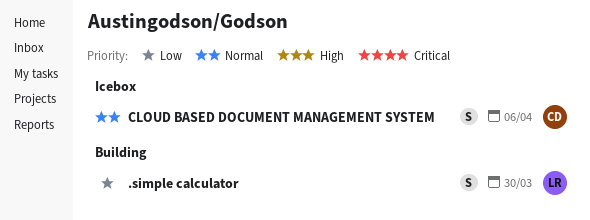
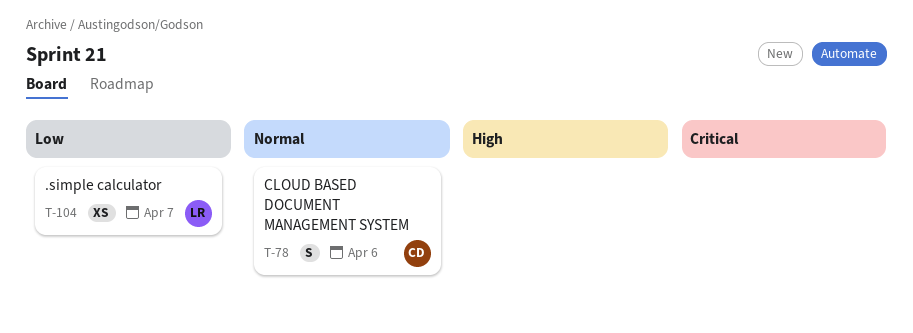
.simple calculator, estimate: S -> XS
.simple calculator, due: Mar 30 -> Apr 7

